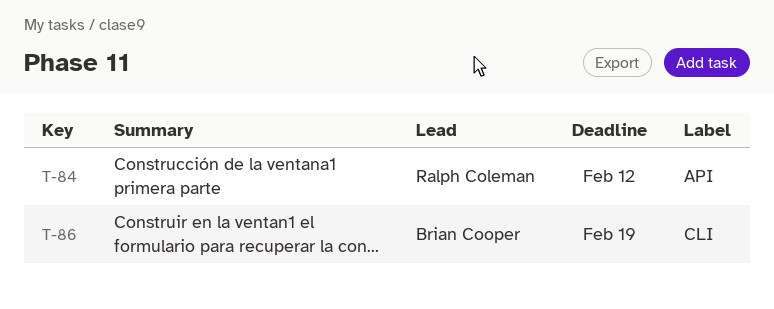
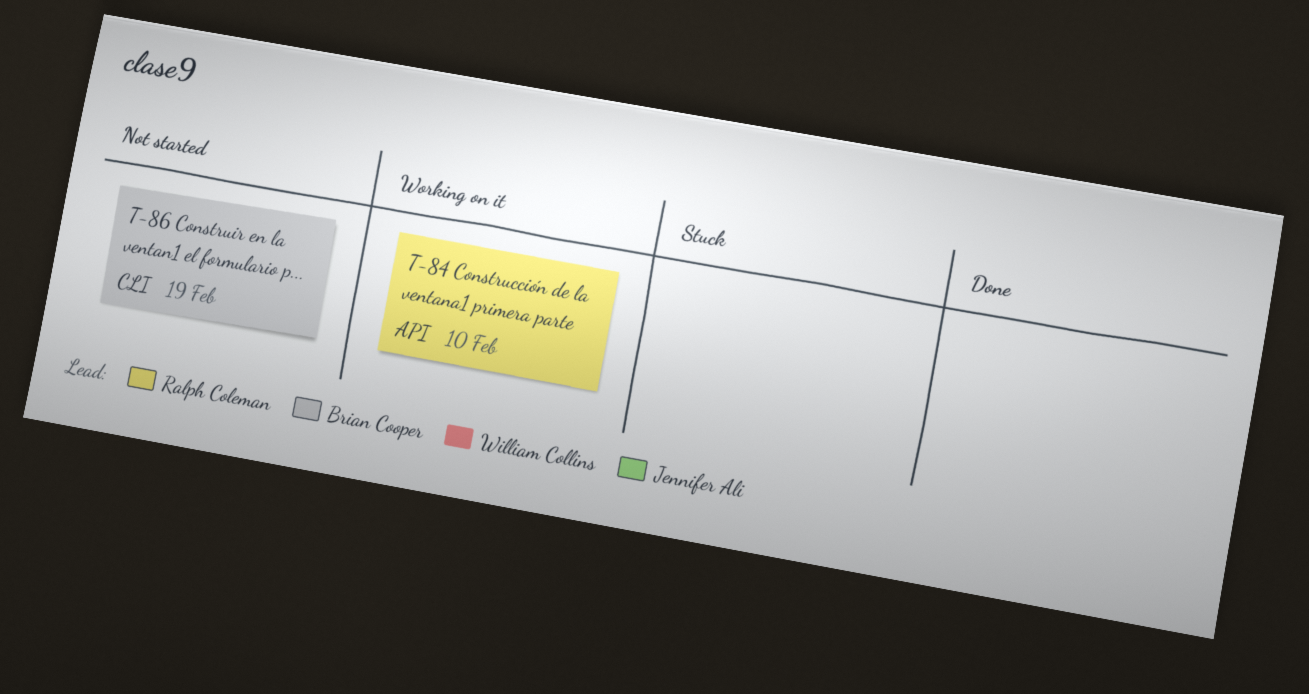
T-84, due: Feb 12 -> Feb 10

